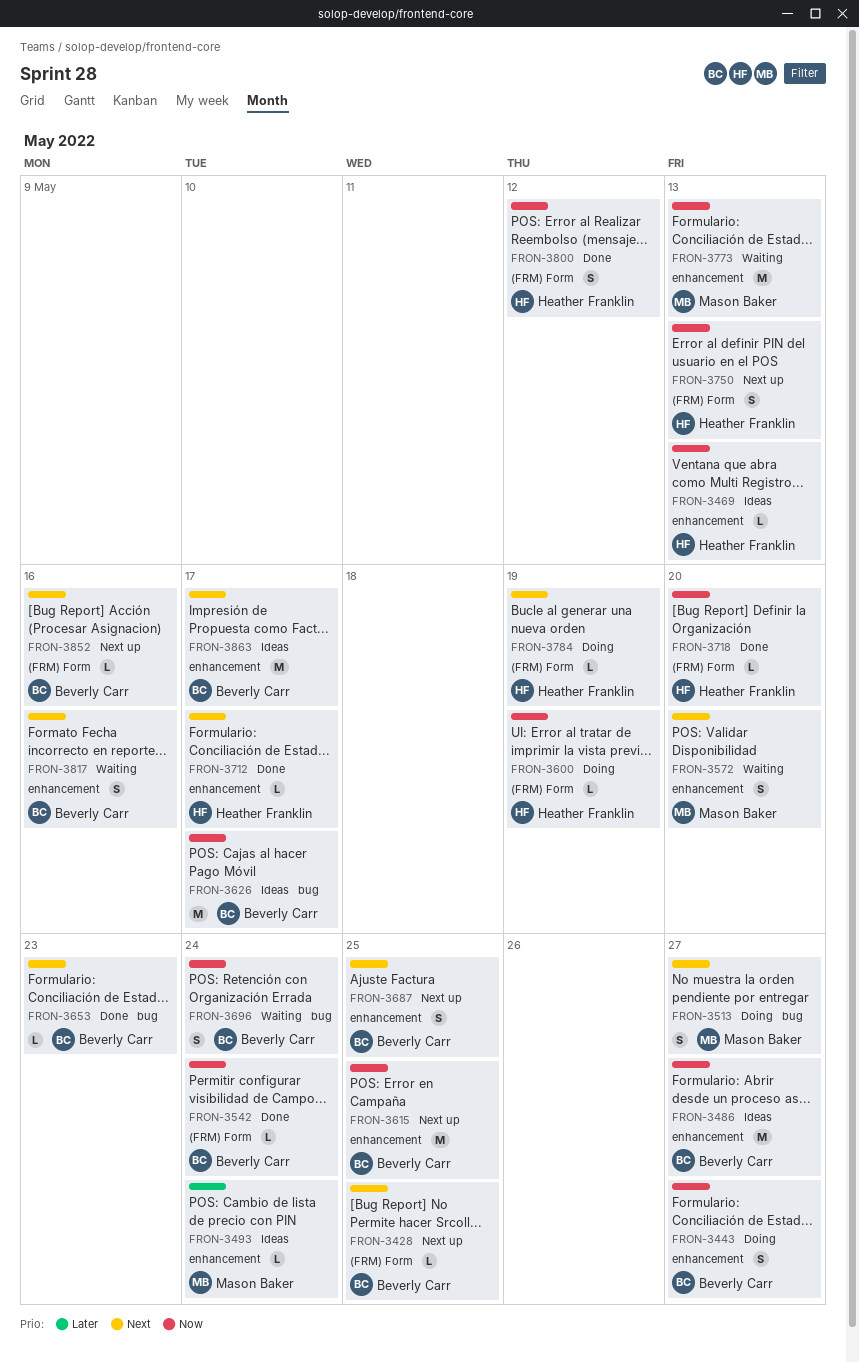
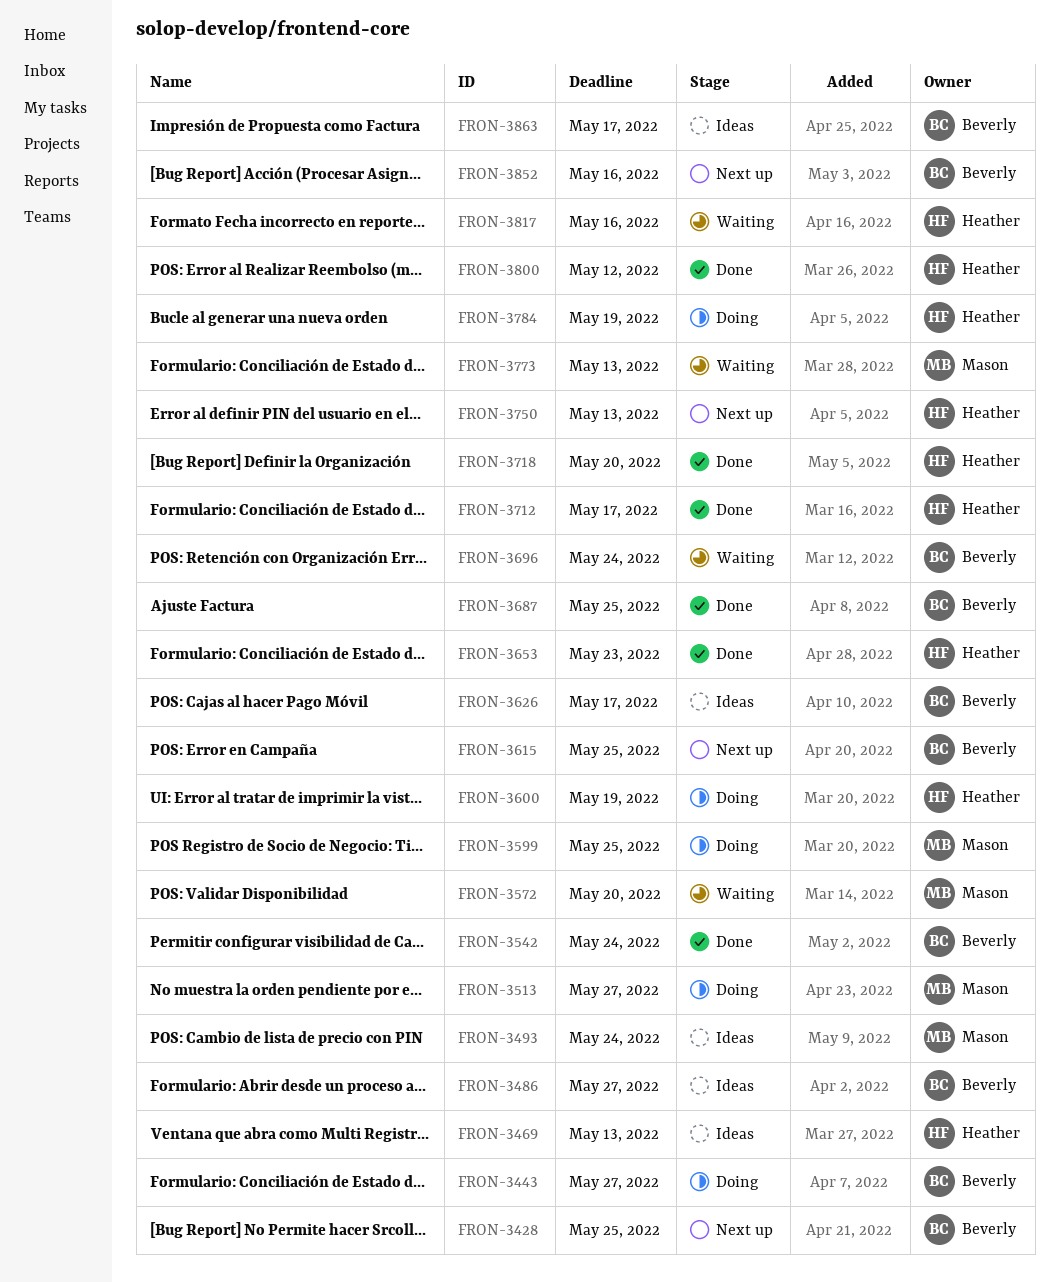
FRON-3599: none -> present
FRON-3653, owner: Beverly Carr -> Heather Franklin
FRON-3687, status: Next up -> Done
FRON-3817, owner: Beverly Carr -> Heather Franklin

